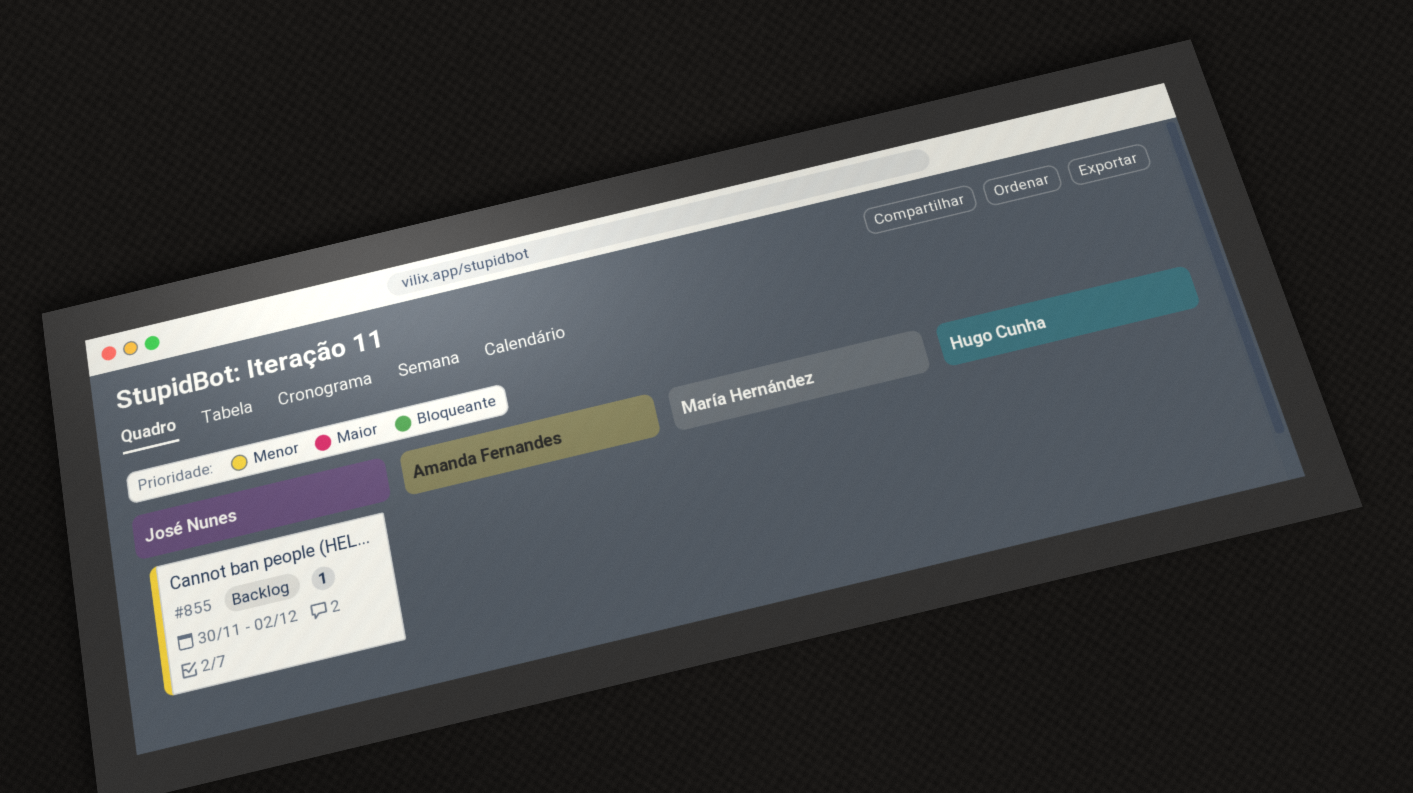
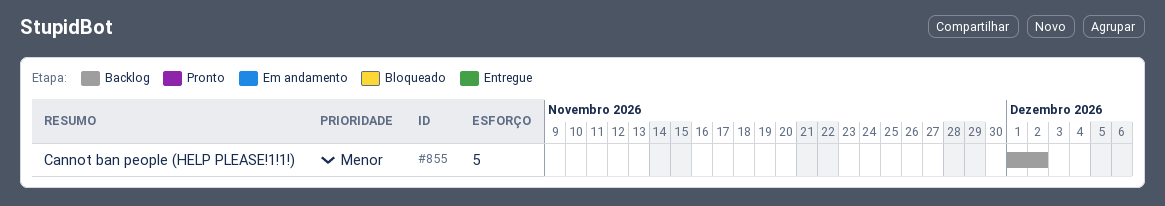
#855, estimate: 1 -> 5
#855, start: Nov 30 -> Dec 1

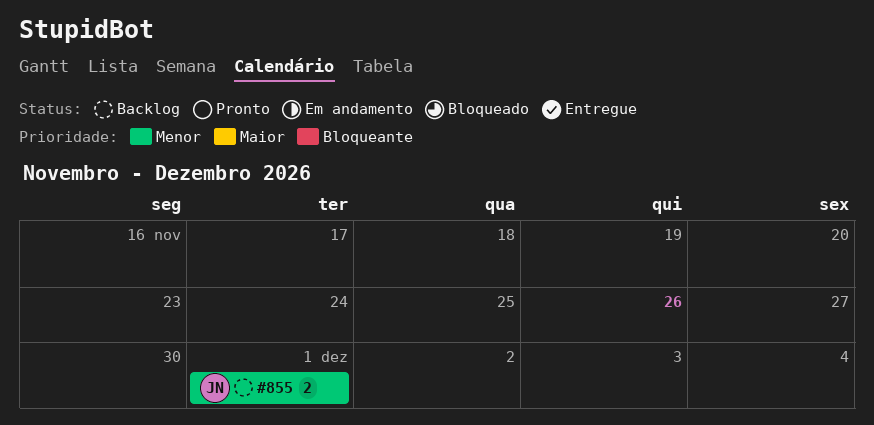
#855, estimate: 5 -> 2
#855, due: Dec 2 -> Dec 1

